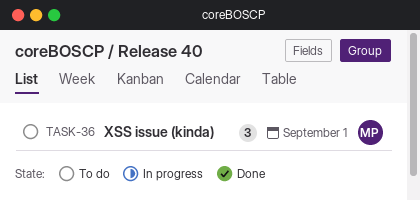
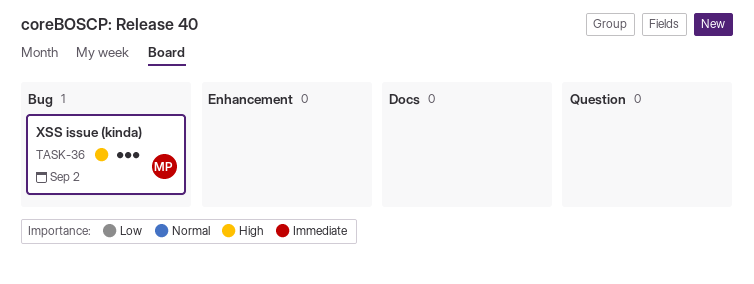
TASK-36, due: Sep 1 -> Sep 2

